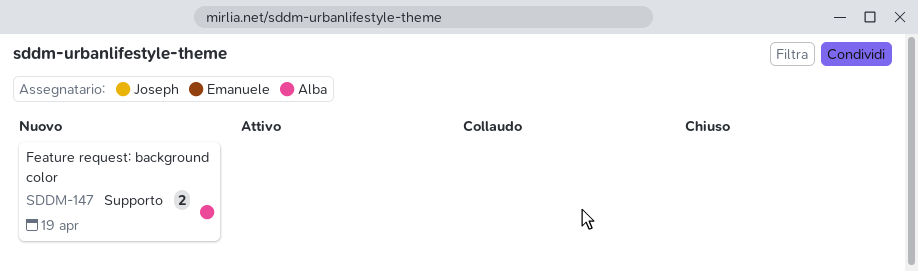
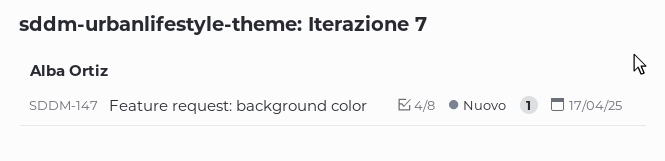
SDDM-147, estimate: 2 -> 1
SDDM-147, due: Apr 19 -> Apr 17

